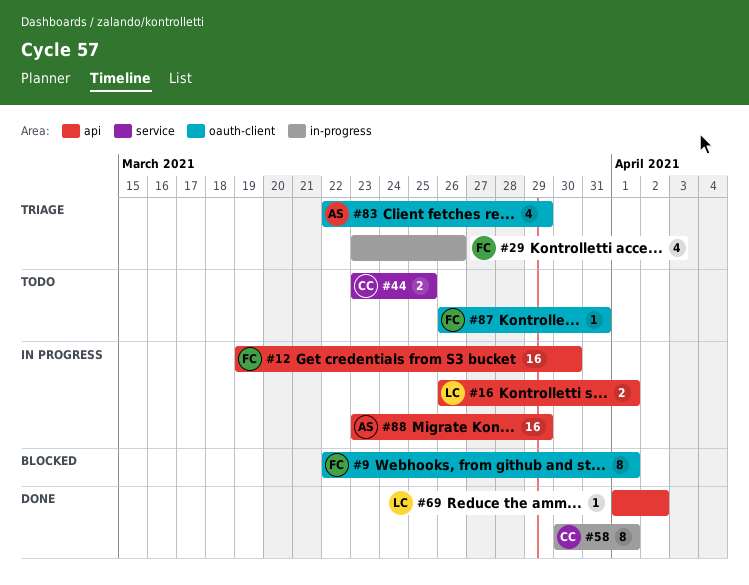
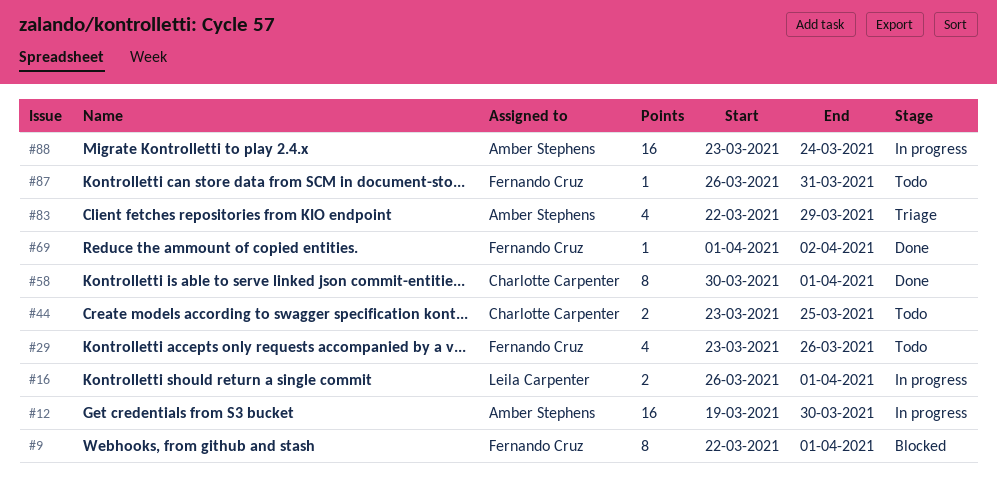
#12, owner: Fernando Cruz -> Amber Stephens
#29, status: Triage -> Todo
#69, owner: Leila Carpenter -> Fernando Cruz
#88, due: Mar 29 -> Mar 24

